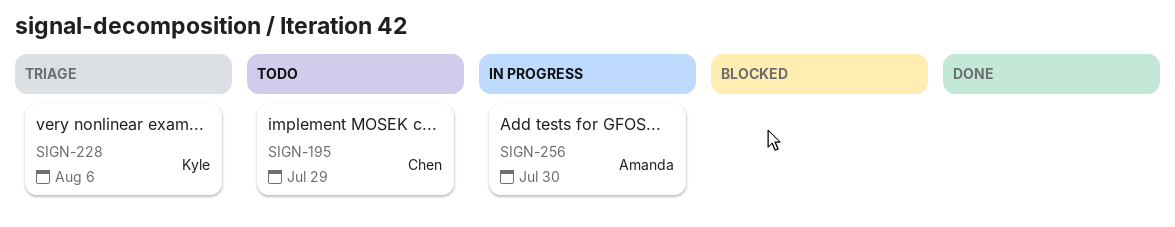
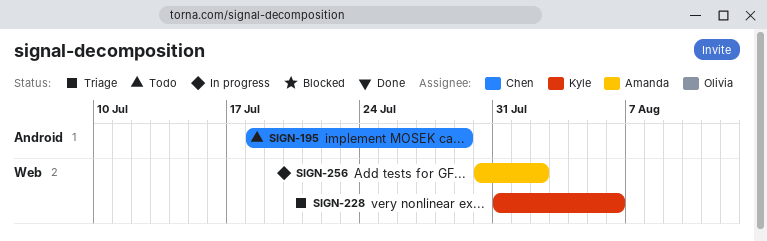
SIGN-256, due: Jul 30 -> Aug 2

